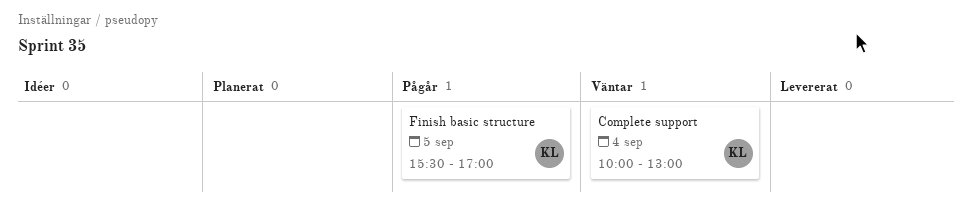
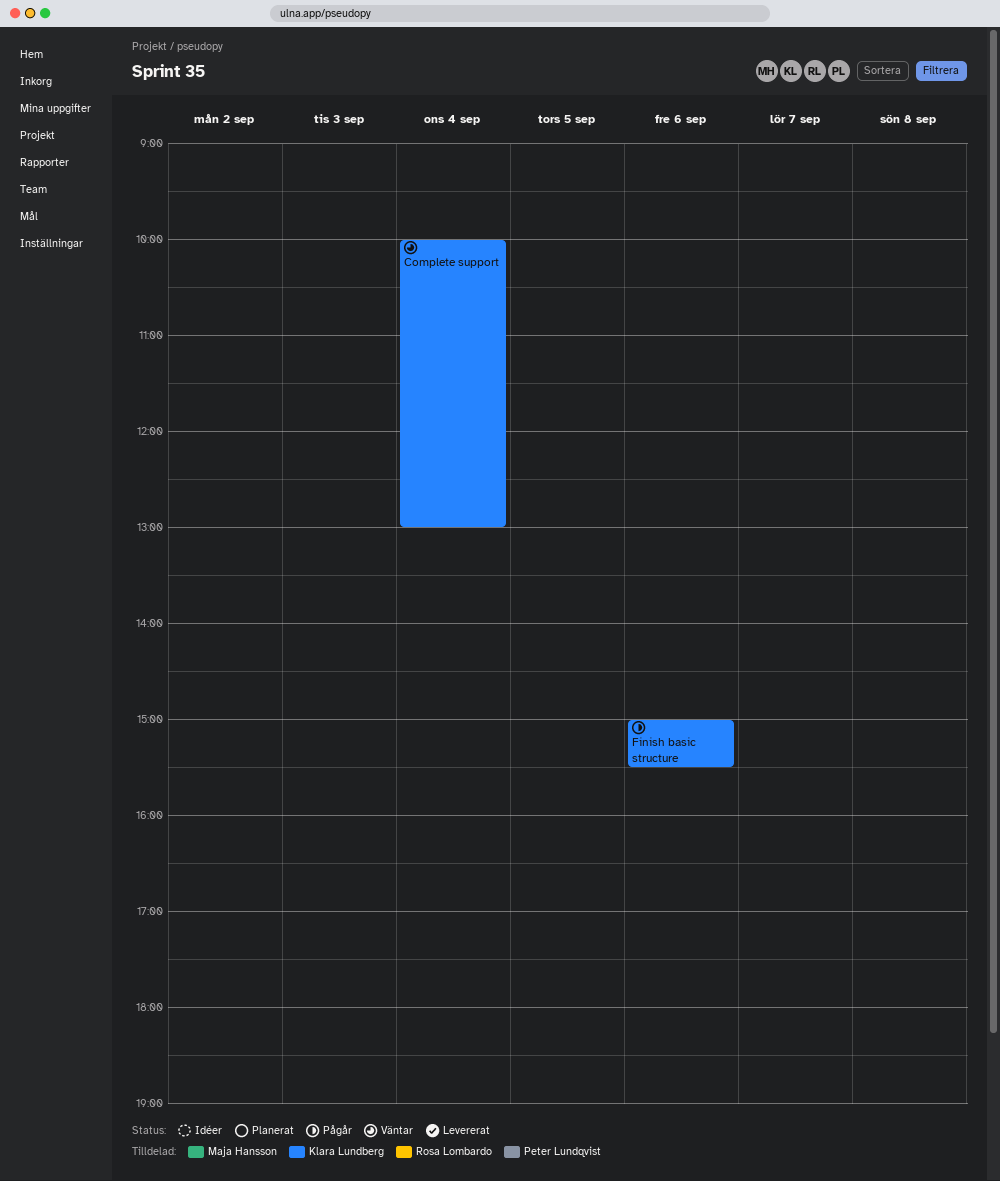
Finish basic structure, day: Sep 5 -> Sep 6
Finish basic structure, begins: 15:30 -> 15:00
Finish basic structure, ends: 17:00 -> 15:30

